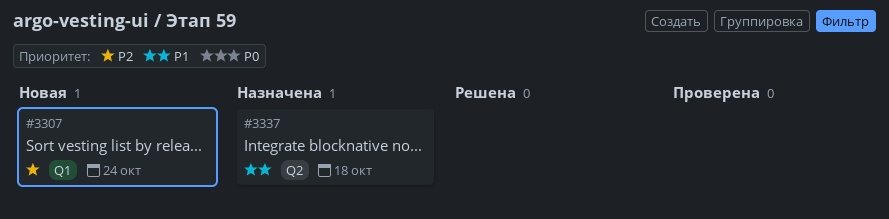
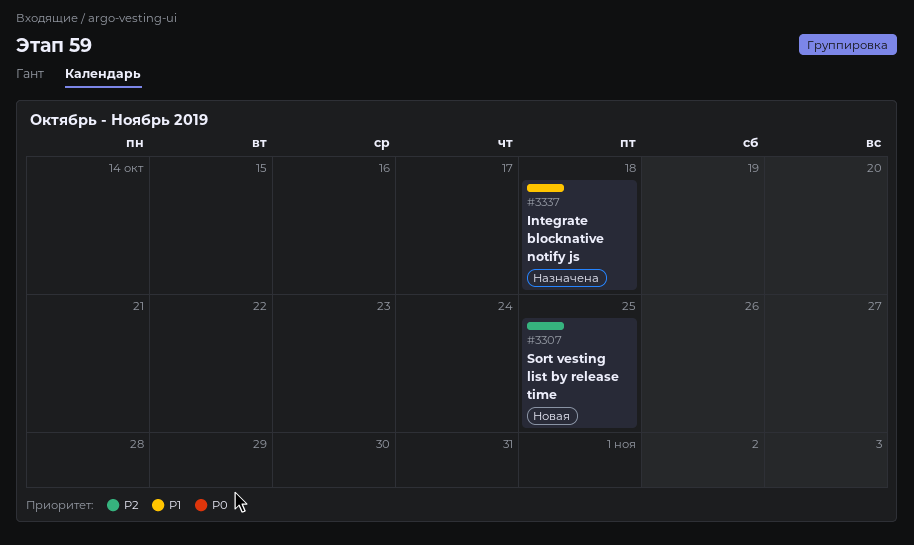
#3307, due: Oct 24 -> Oct 25

